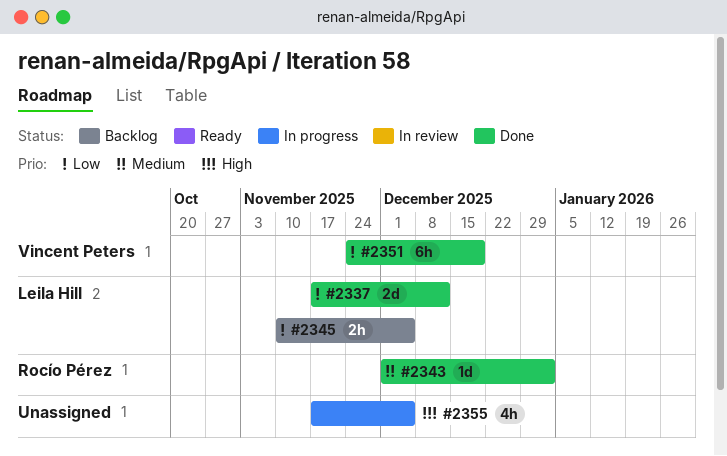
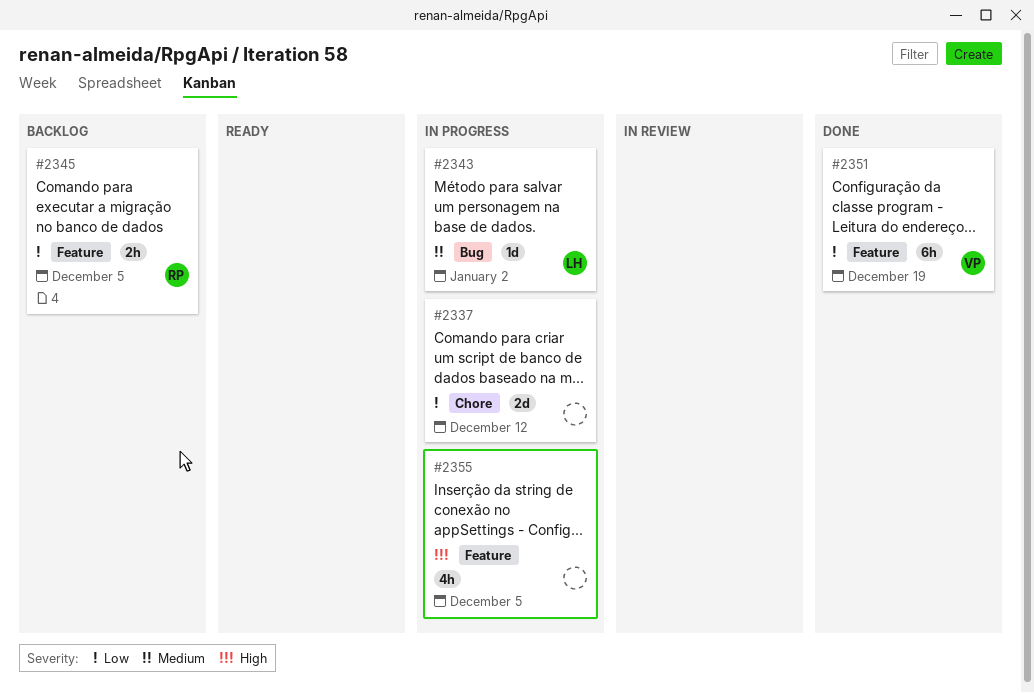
#2337, status: Done -> In progress
#2337, owner: Leila Hill -> none
#2343, status: Done -> In progress
#2343, owner: Rocío Pérez -> Leila Hill
#2345, owner: Leila Hill -> Rocío Pérez

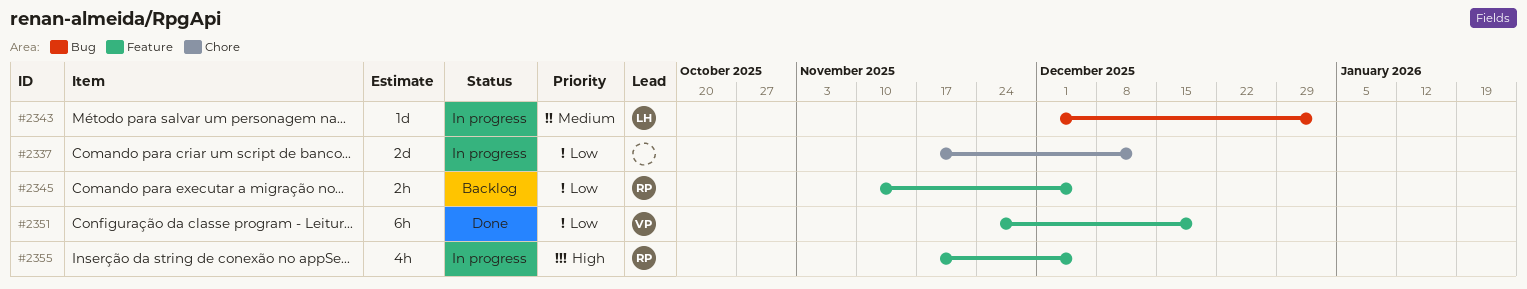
#2355, owner: none -> RP

